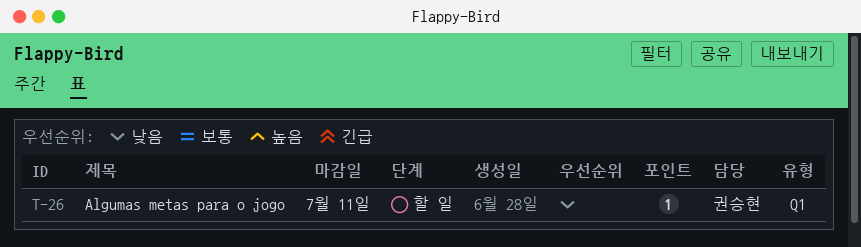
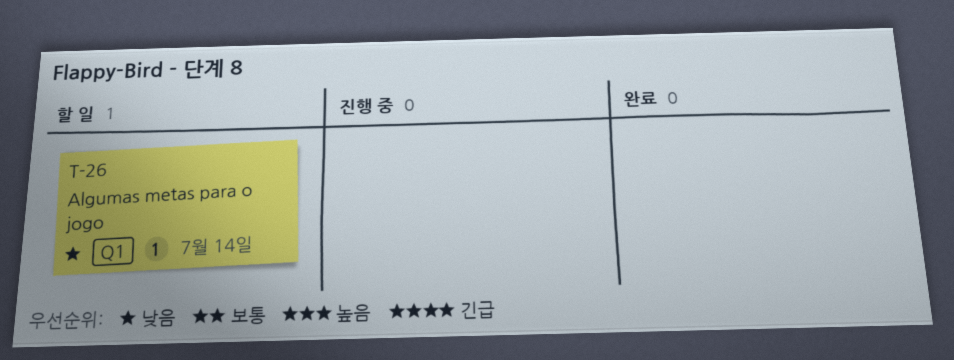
T-26, due: Jul 11 -> Jul 14

